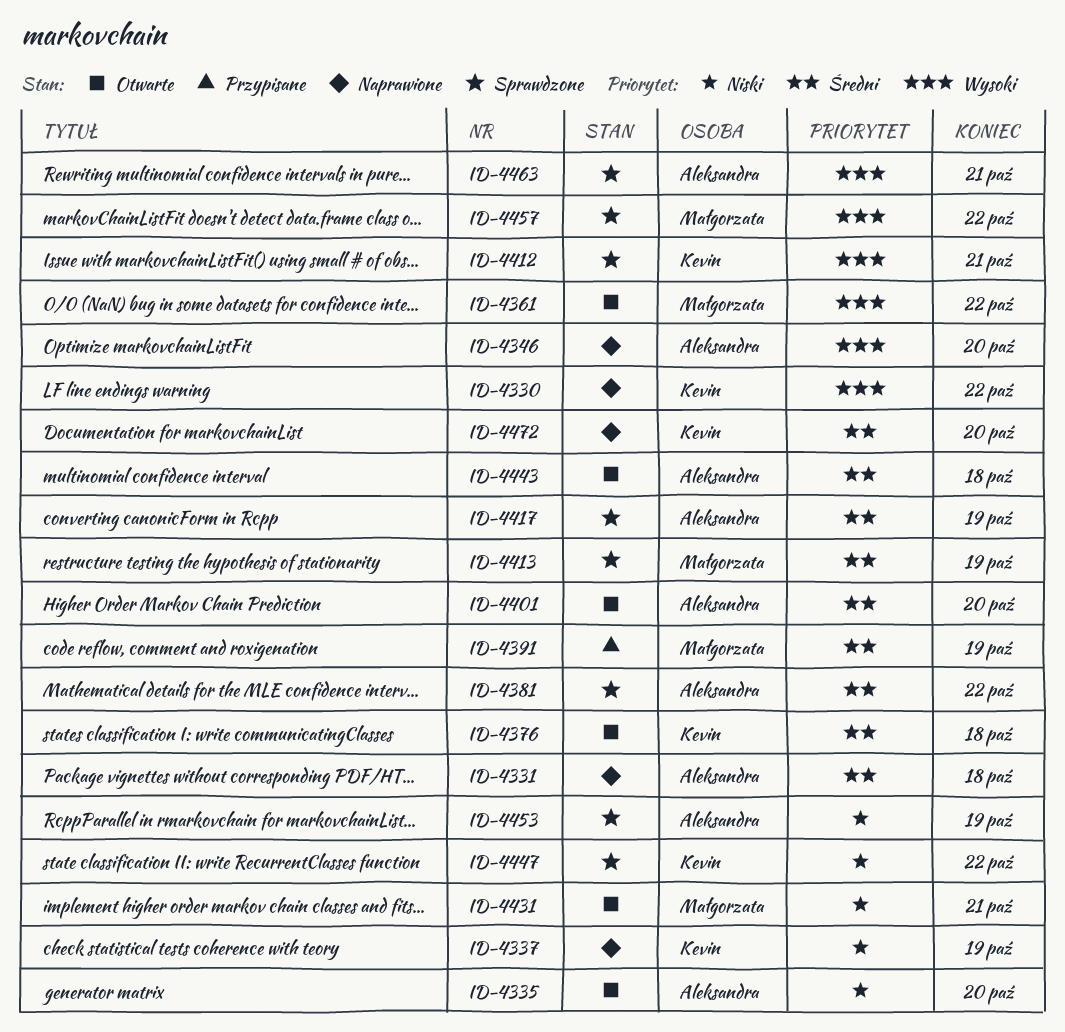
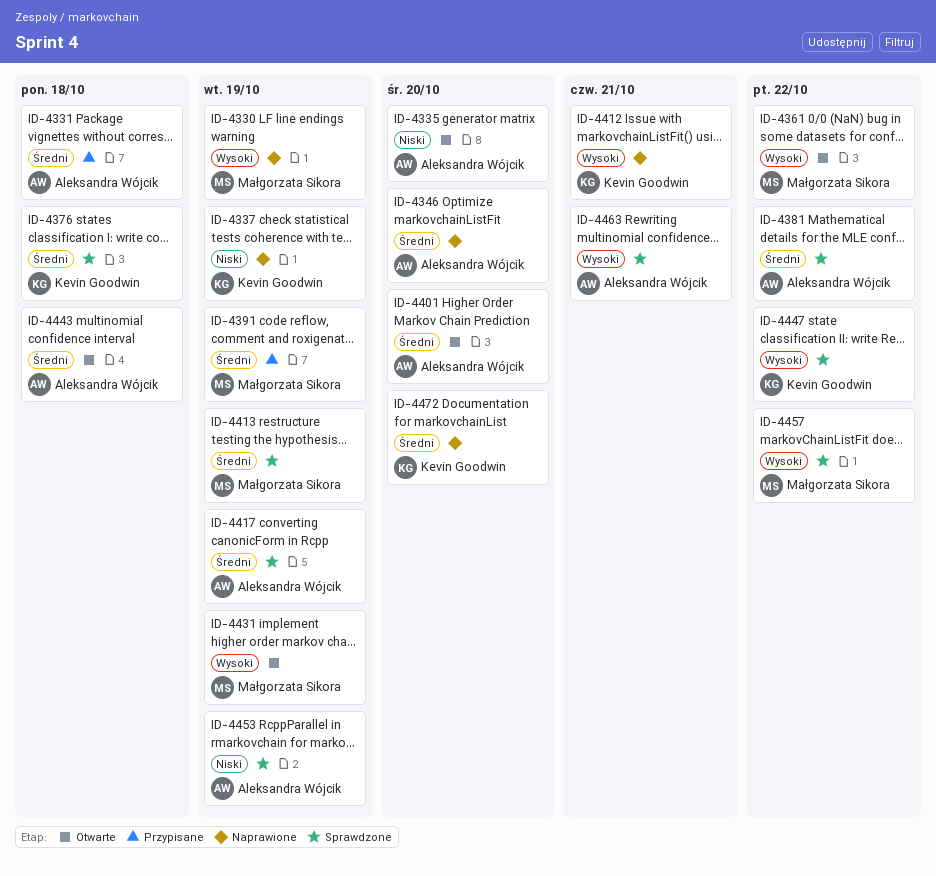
ID-4330, owner: Kevin Goodwin -> Małgorzata Sikora
ID-4330, due: Oct 22 -> Oct 19
ID-4331, status: Naprawione -> Przypisane
ID-4346, priority: Wysoki -> Średni
ID-4376, status: Otwarte -> Sprawdzone
ID-4412, status: Sprawdzone -> Naprawione
ID-4431, priority: Niski -> Wysoki
ID-4431, due: Oct 21 -> Oct 19
ID-4447, priority: Niski -> Wysoki

